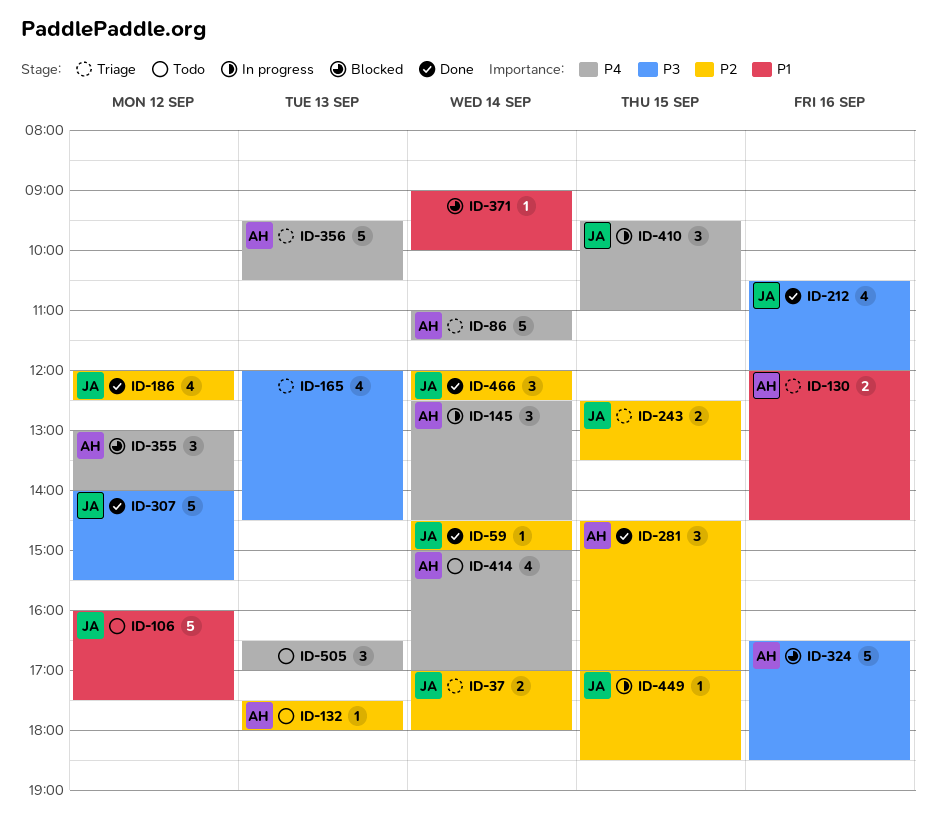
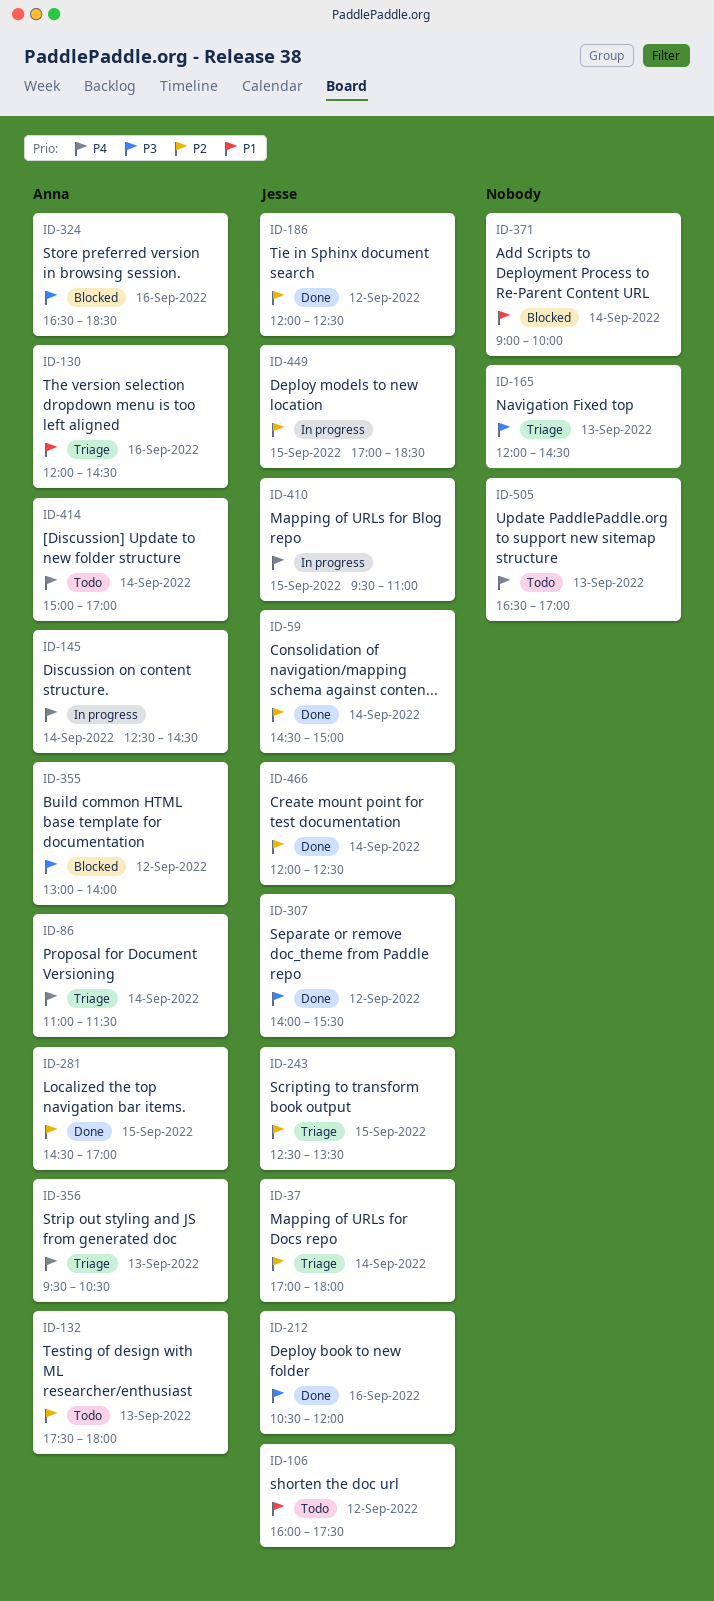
ID-355, priority: P4 -> P3

